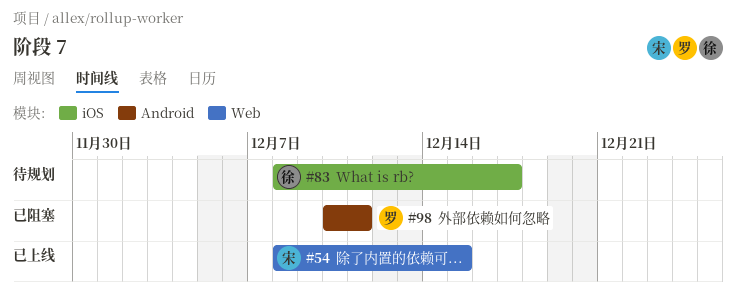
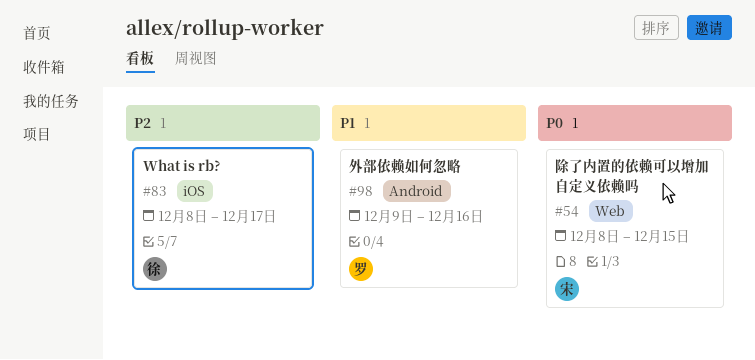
#98, start: Dec 10 -> Dec 9
#98, due: Dec 11 -> Dec 16

